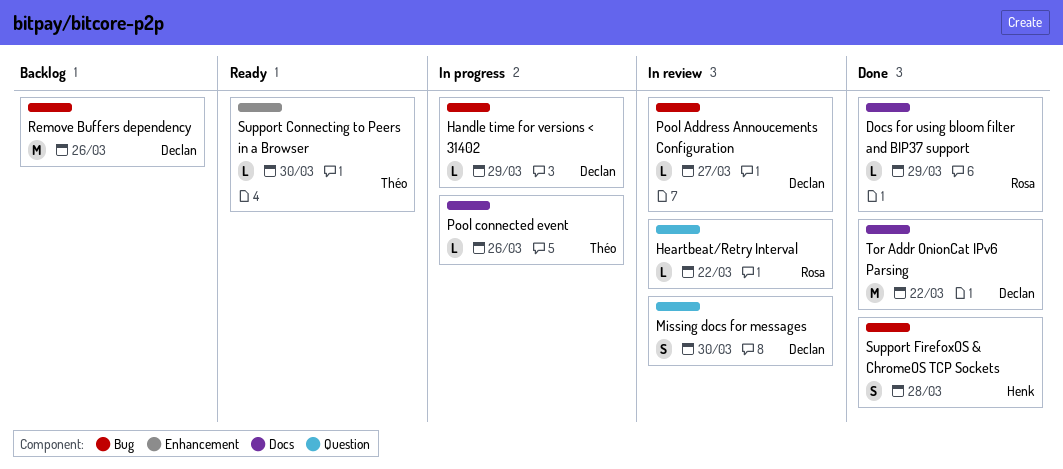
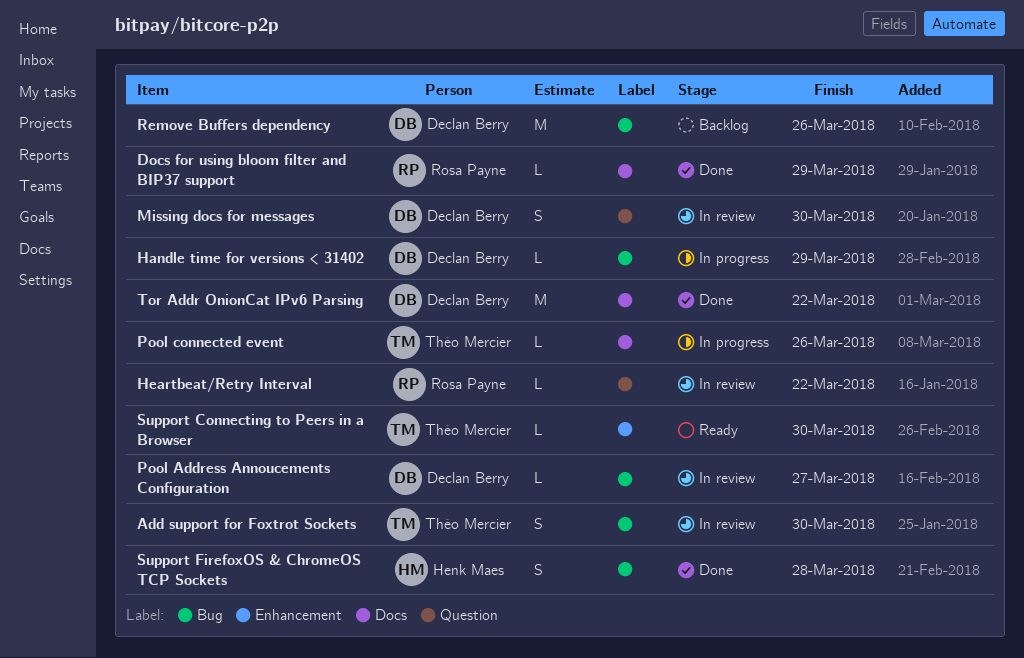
Add support for Foxtrot Sockets: none -> present

